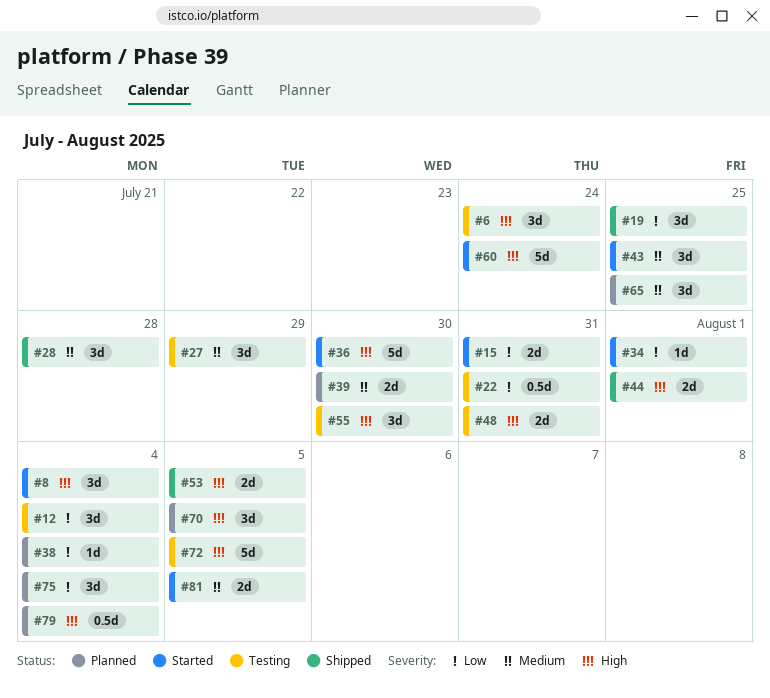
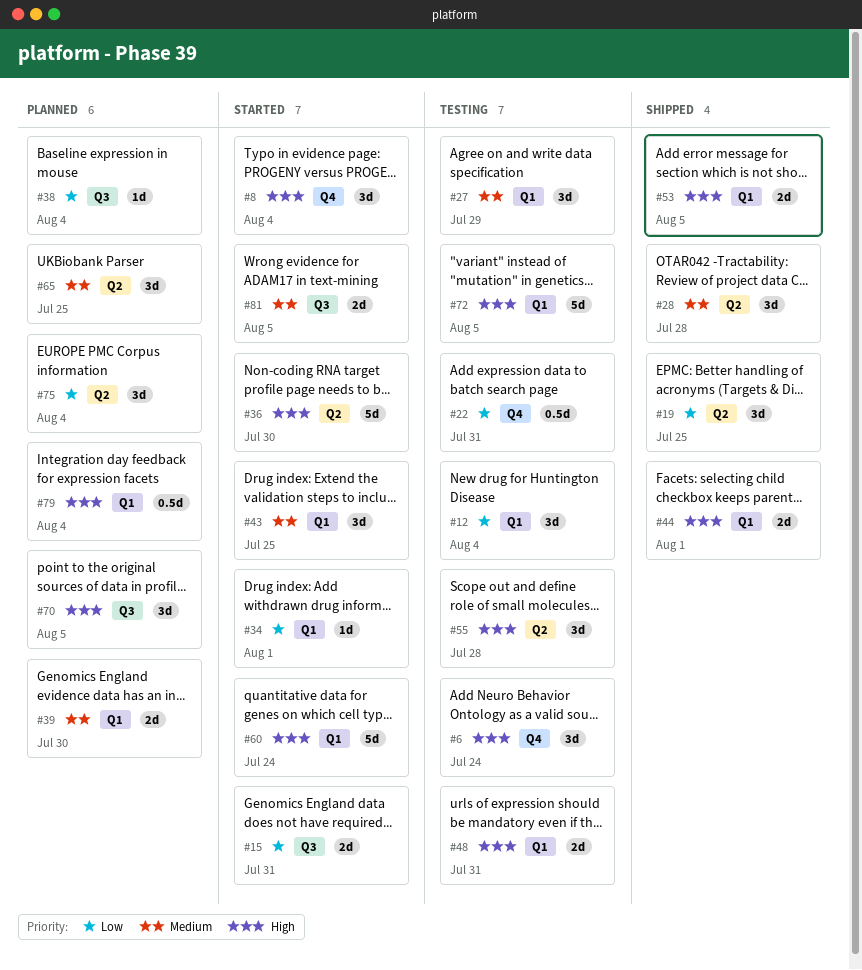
#55, due: Jul 30 -> Jul 28

